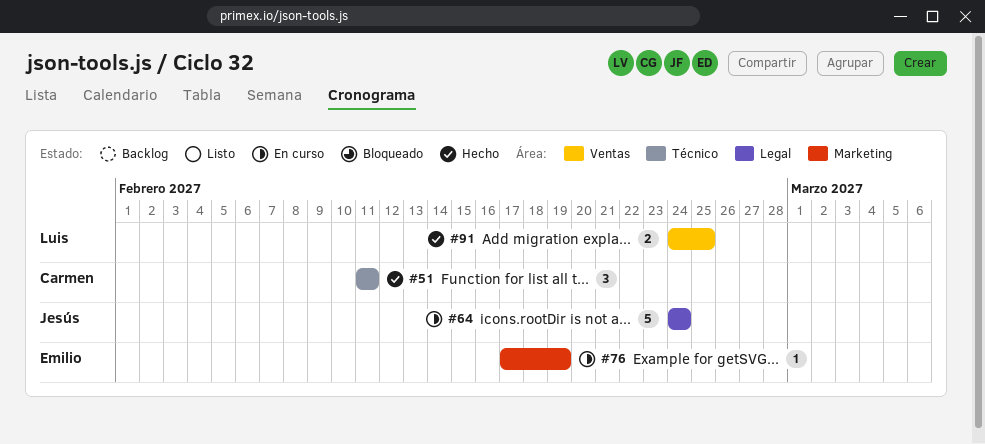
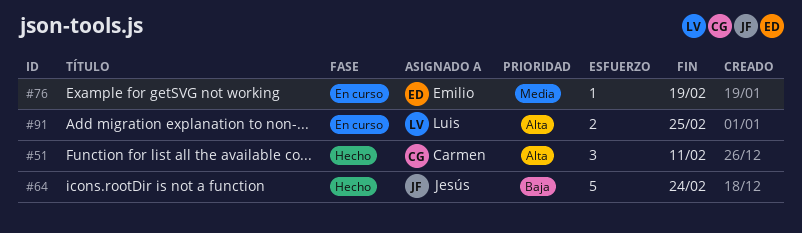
#64, status: En curso -> Hecho
#91, status: Hecho -> En curso

